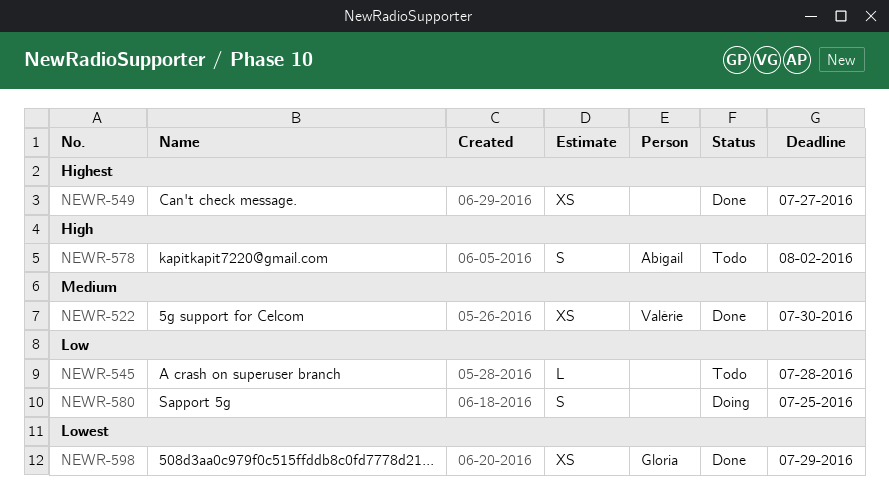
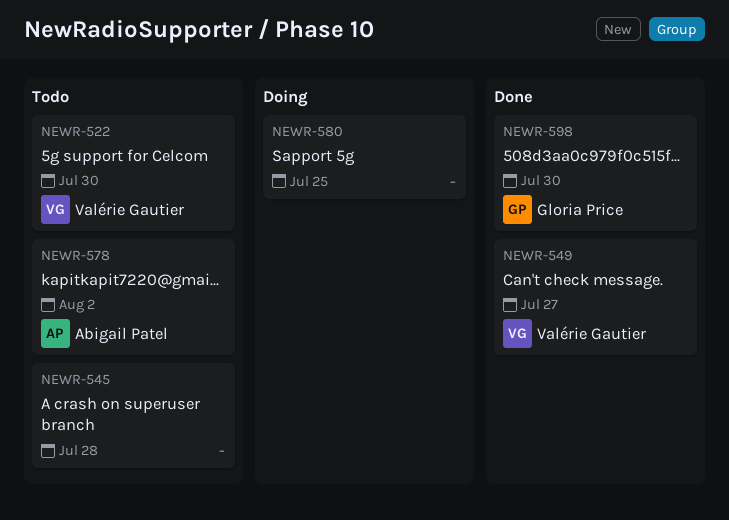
NEWR-522, status: Done -> Todo
NEWR-549, owner: none -> Valérie Gautier
NEWR-598, due: Jul 29 -> Jul 30

